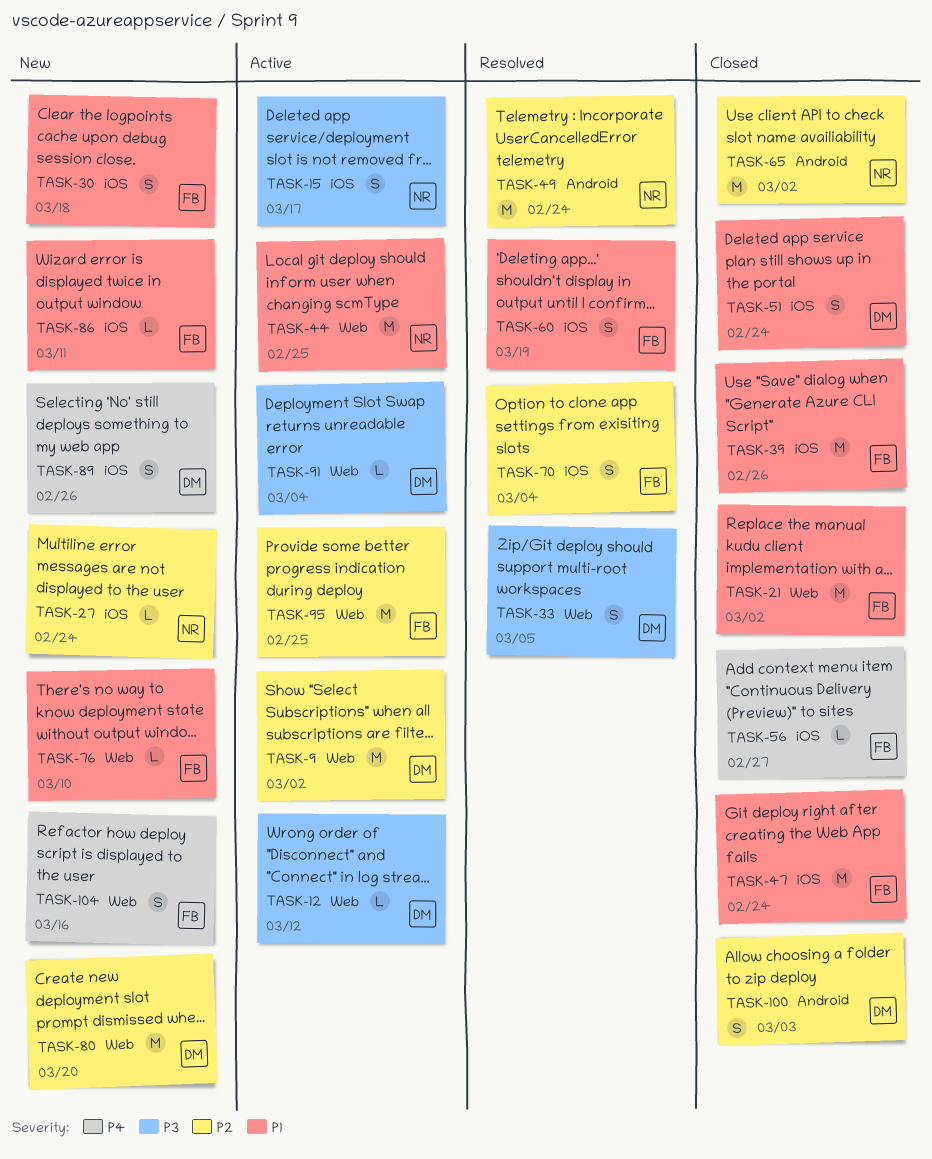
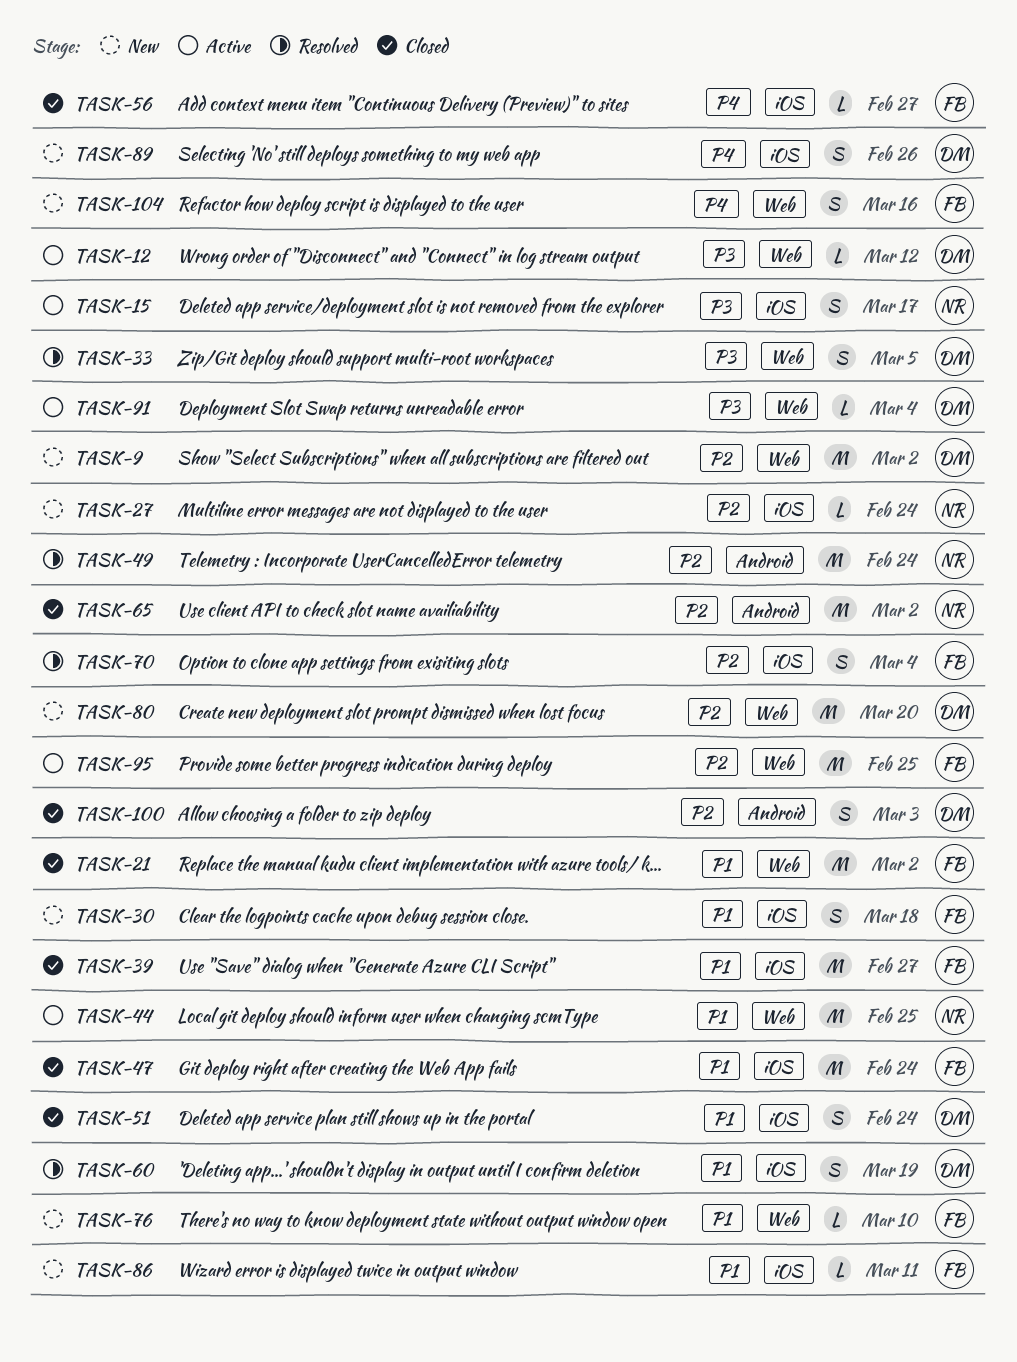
TASK-9, status: Active -> New
TASK-39, due: Feb 26 -> Feb 27
TASK-60, owner: FB -> DM

